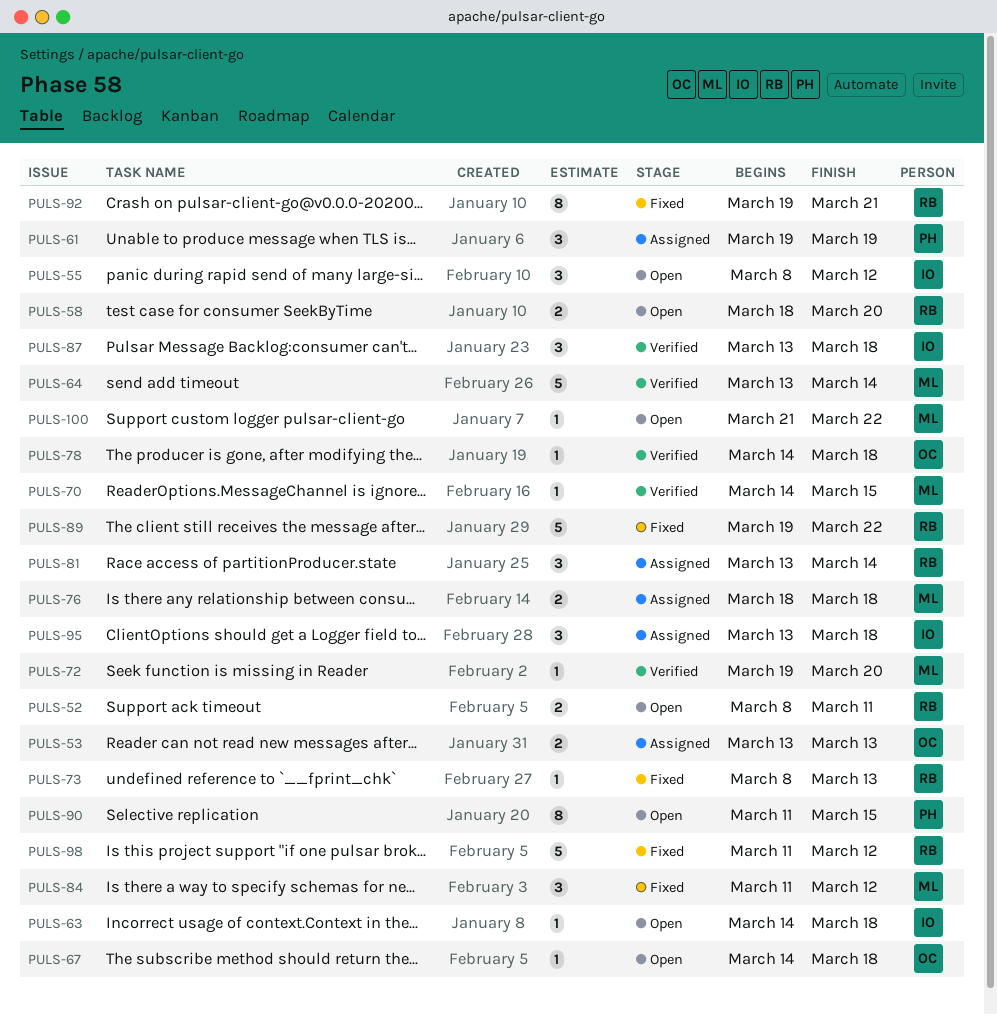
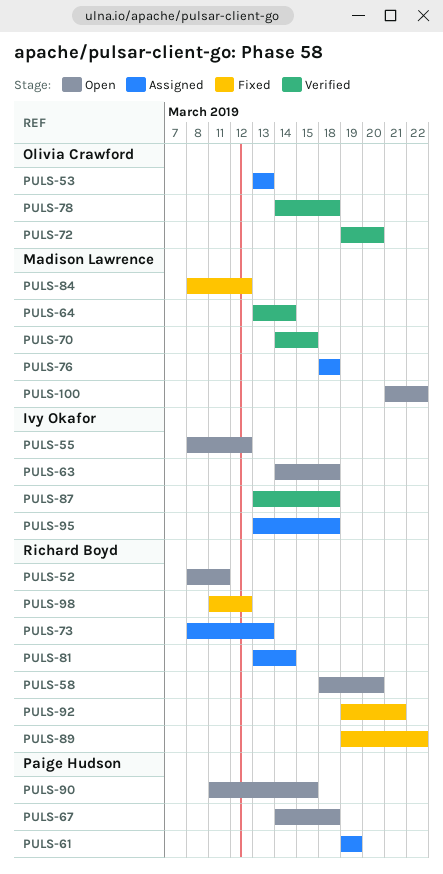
PULS-67, owner: Olivia Crawford -> Paige Hudson
PULS-72, owner: Madison Lawrence -> Olivia Crawford
PULS-73, status: Fixed -> Assigned
PULS-84, start: Mar 11 -> Mar 8

